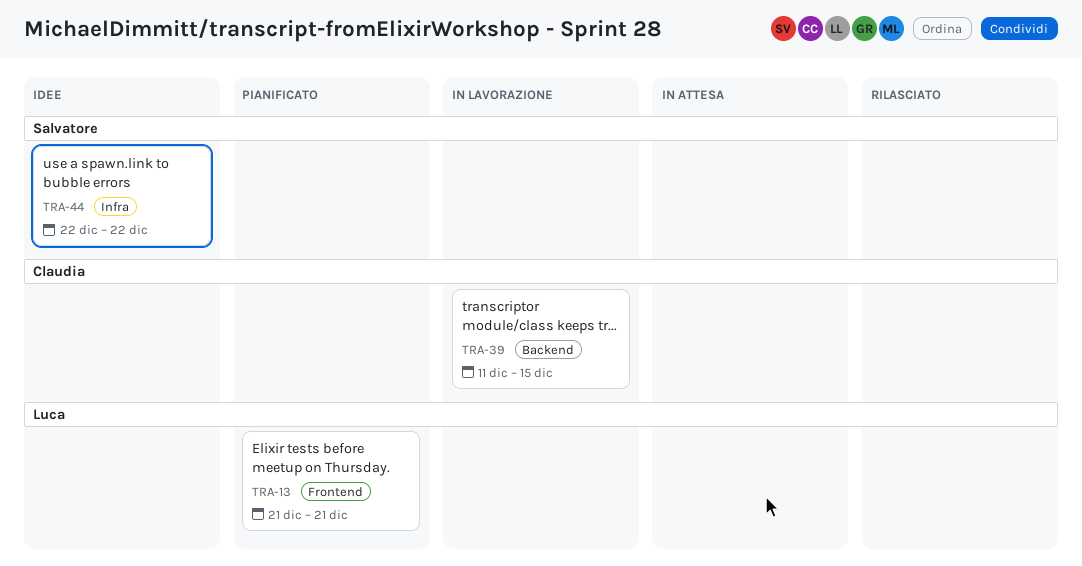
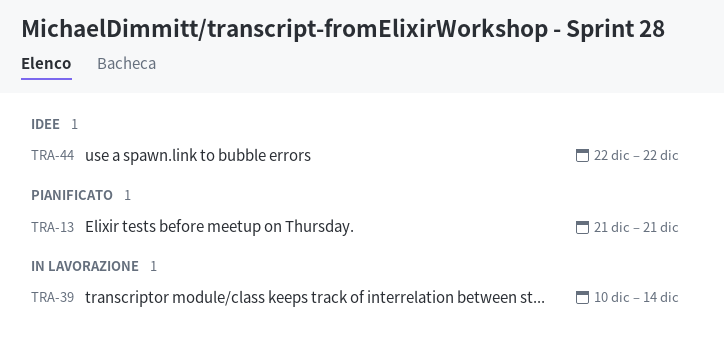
TRA-39, start: Dec 11 -> Dec 10
TRA-39, due: Dec 15 -> Dec 14

